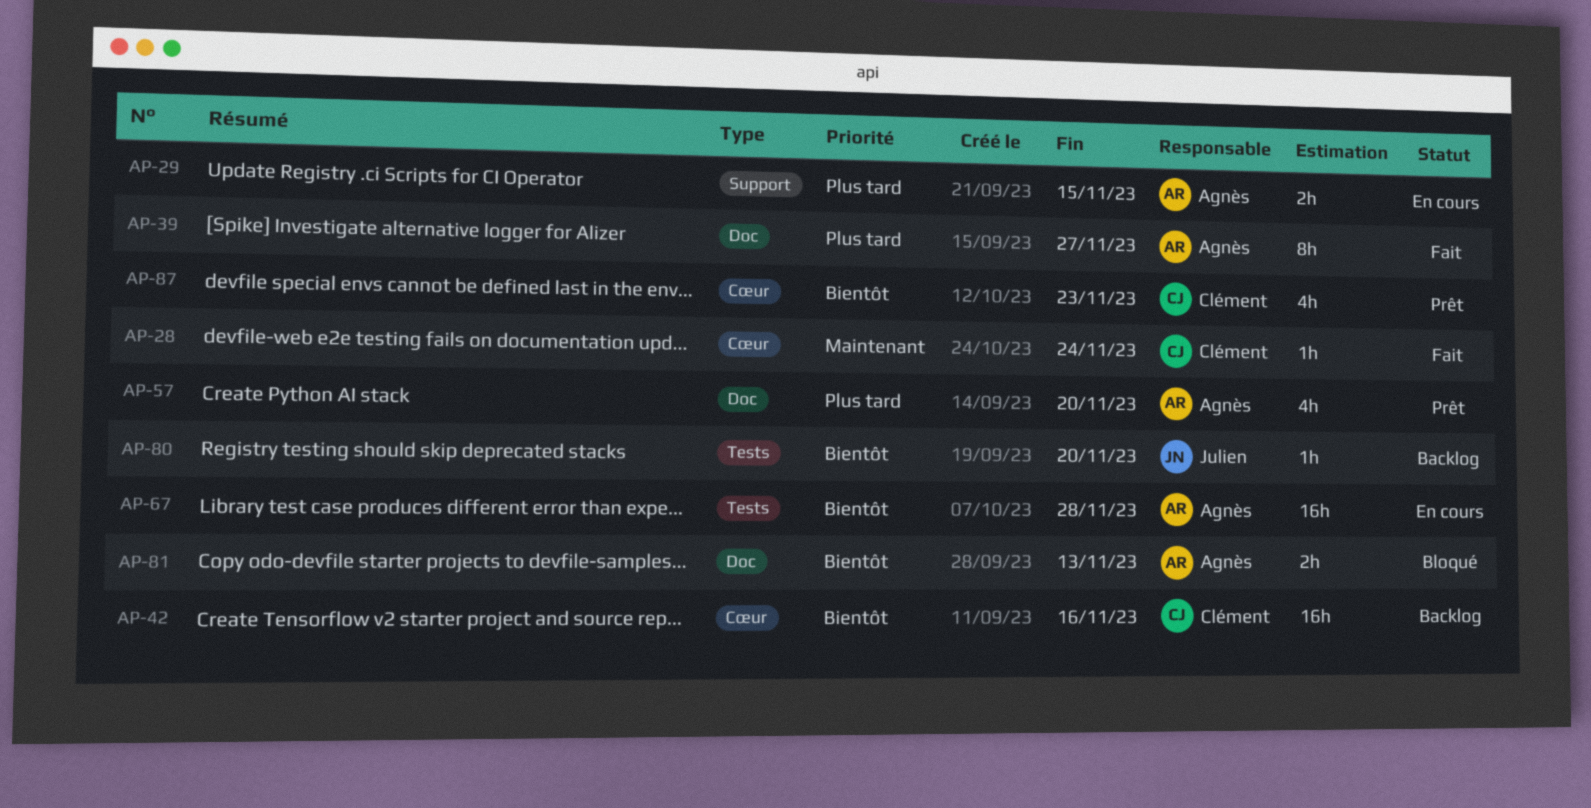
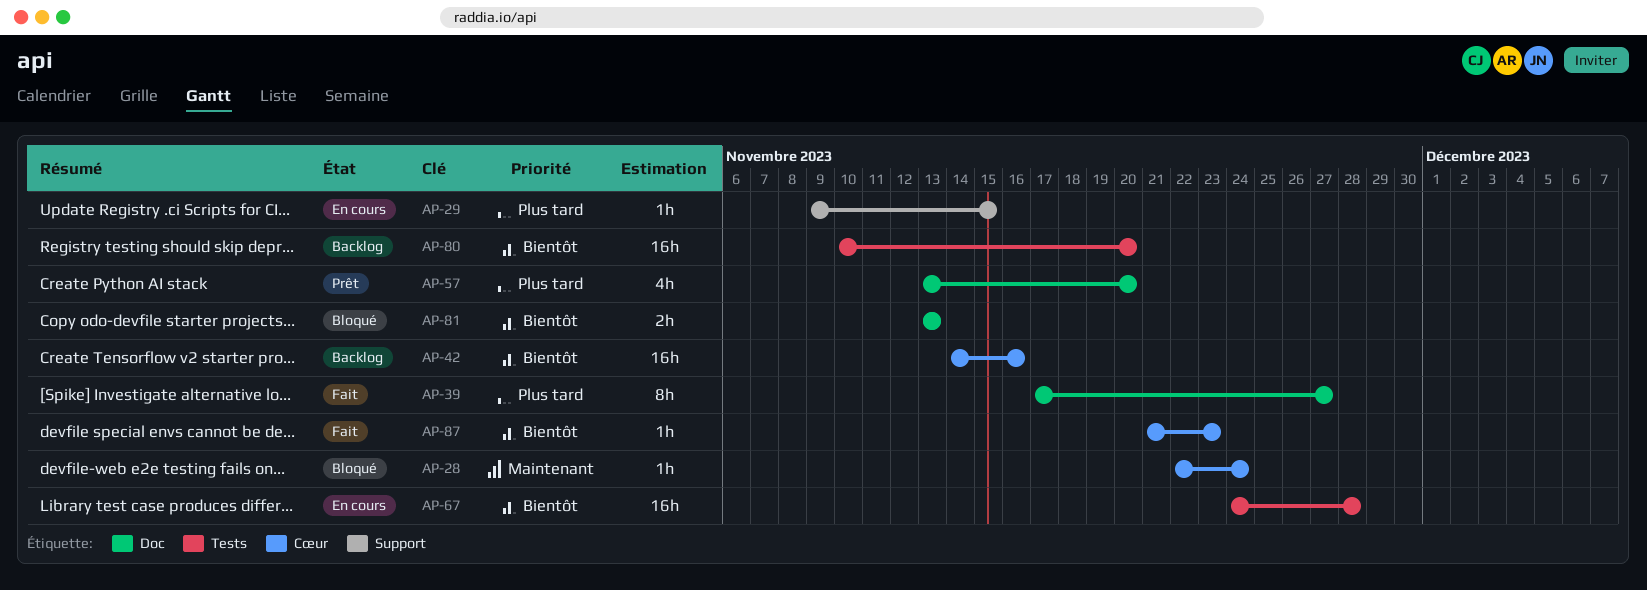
AP-28, status: Fait -> Bloqué
AP-29, estimate: 2h -> 1h
AP-80, estimate: 1h -> 16h
AP-87, status: Prêt -> Fait
AP-87, estimate: 4h -> 1h

